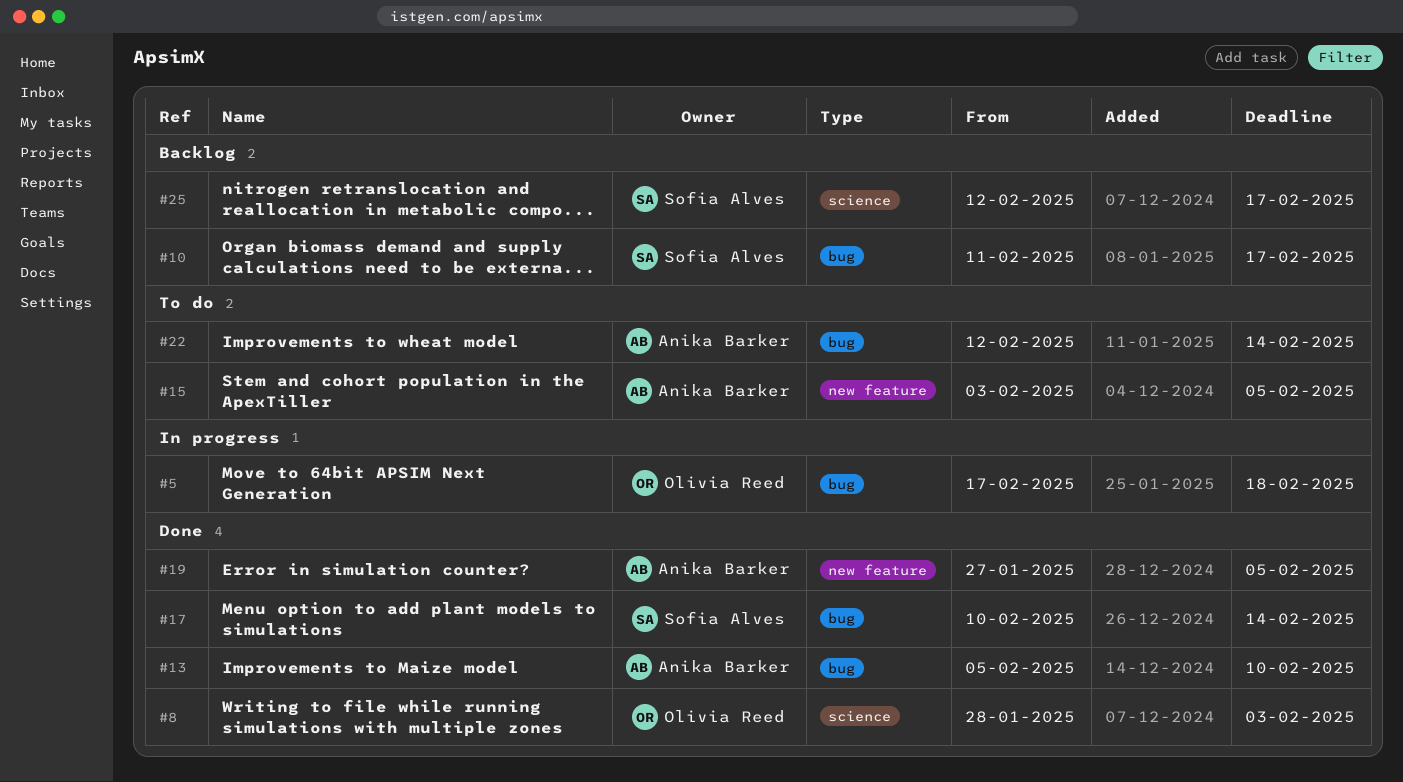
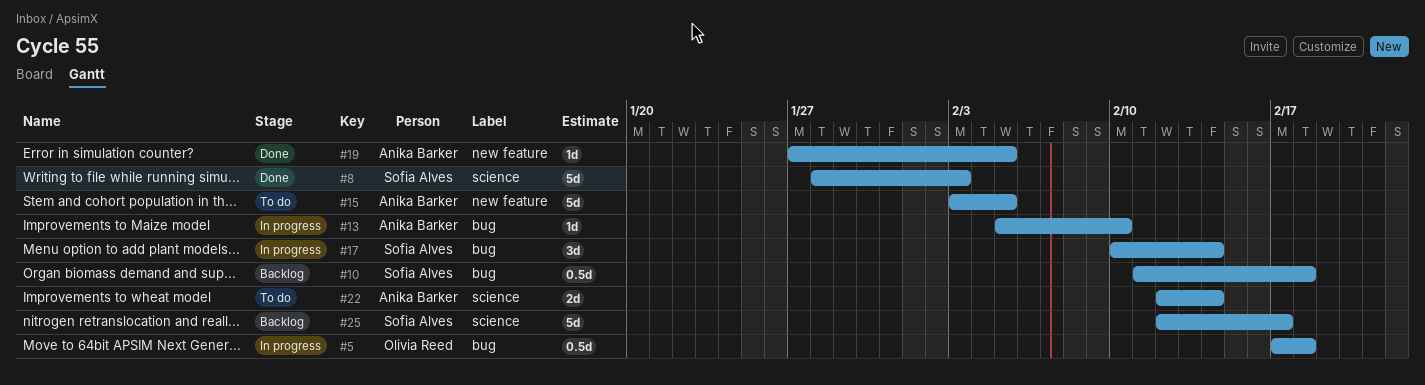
#8, owner: Olivia Reed -> Sofia Alves
#10, due: Feb 17 -> Feb 18
#13, status: Done -> In progress
#17, status: Done -> In progress
#22, label: bug -> science

